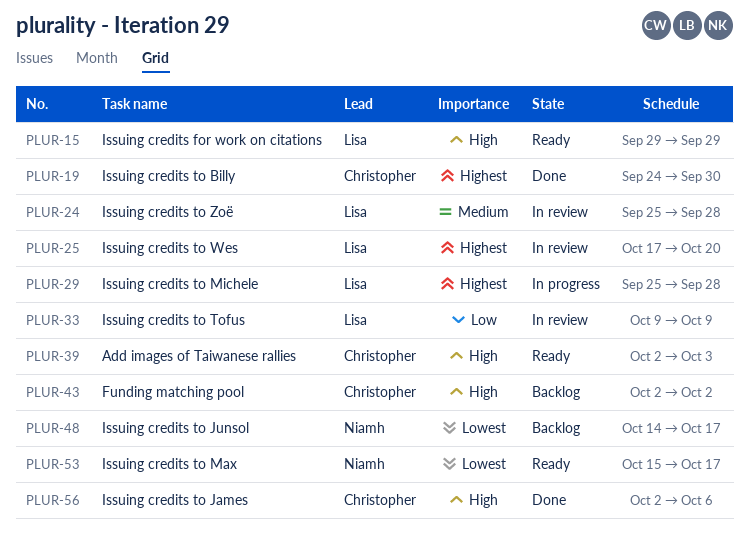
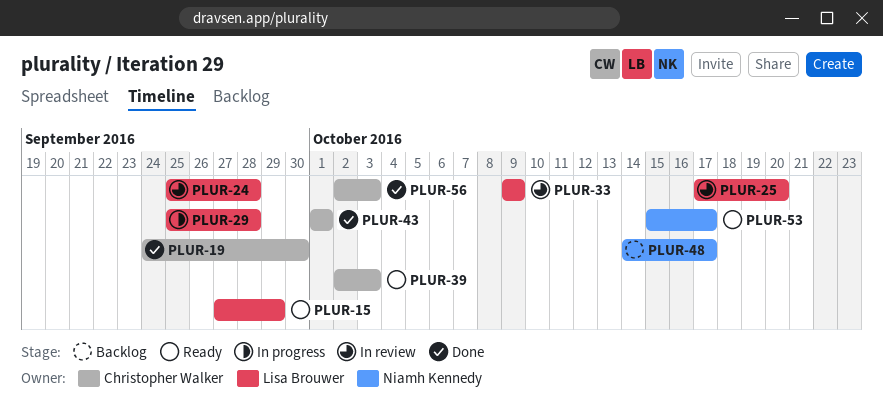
PLUR-15, start: Sep 29 -> Sep 27
PLUR-43, status: Backlog -> Done
PLUR-43, start: Oct 2 -> Oct 1
PLUR-43, due: Oct 2 -> Oct 1
PLUR-56, due: Oct 6 -> Oct 3

